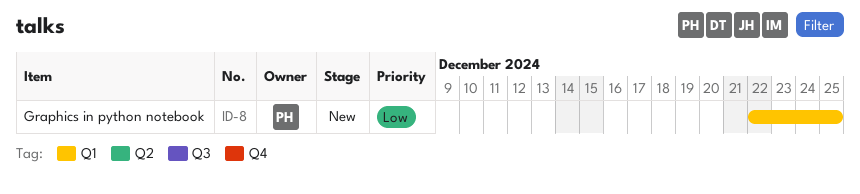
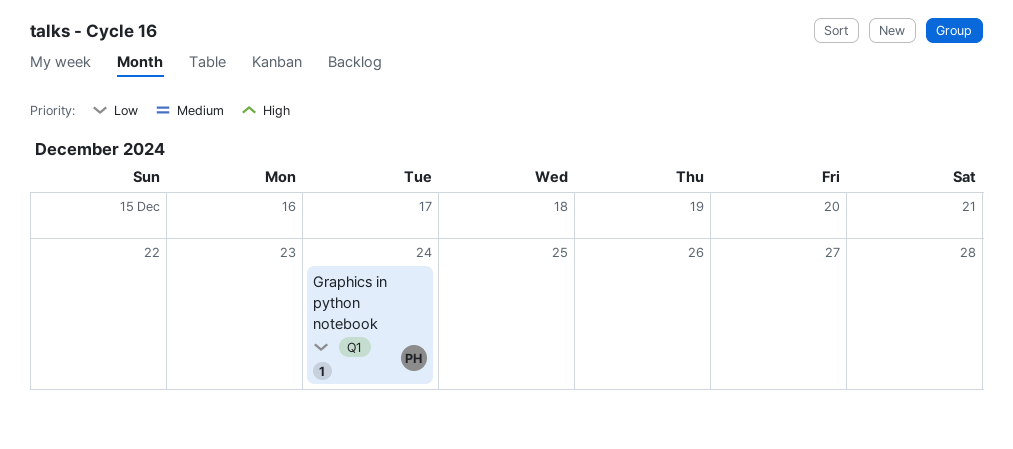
Graphics in python notebook, due: Dec 25 -> Dec 24

